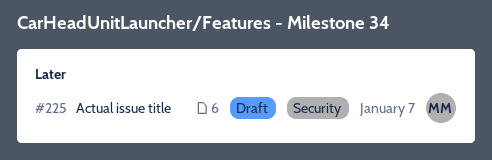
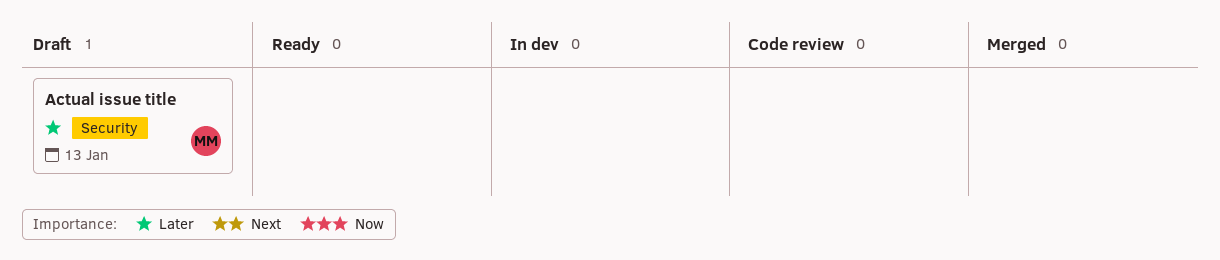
Actual issue title, due: Jan 7 -> Jan 13

